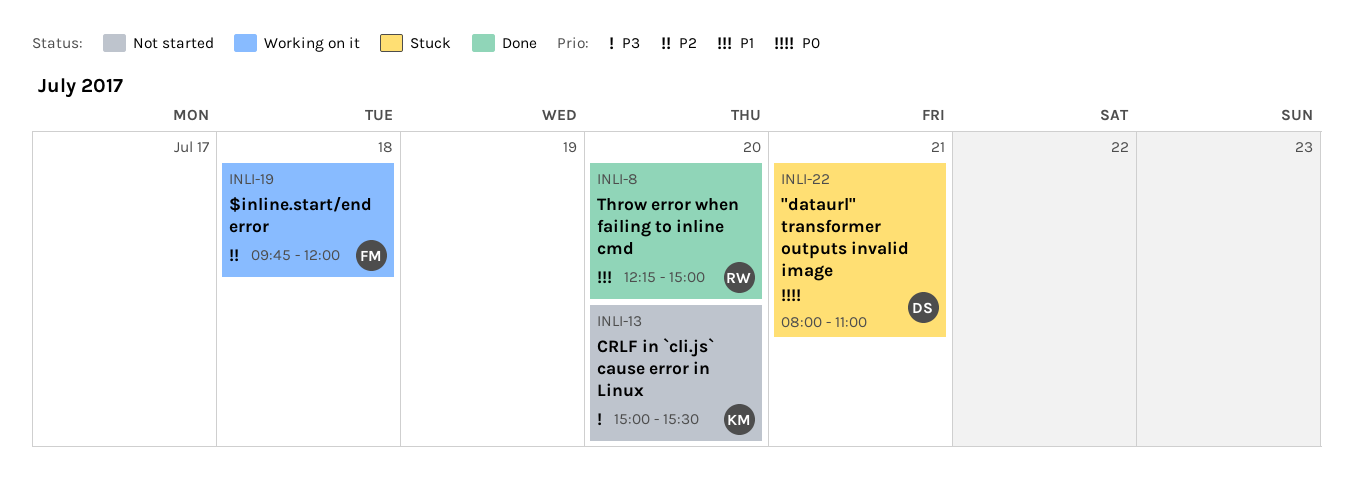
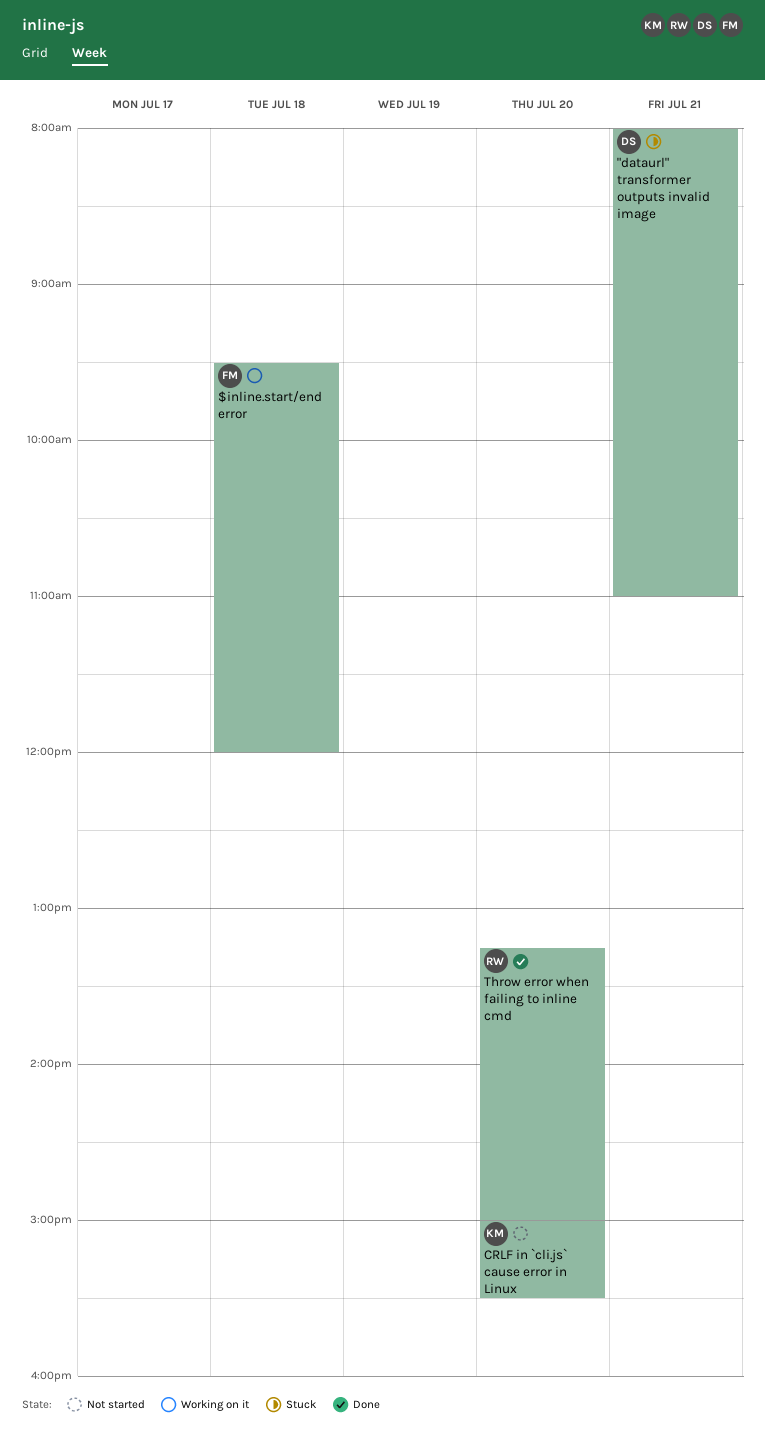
$inline.start/end error, begins: 09:45 -> 09:30
Throw error when failing to inline cmd, begins: 12:15 -> 13:15

